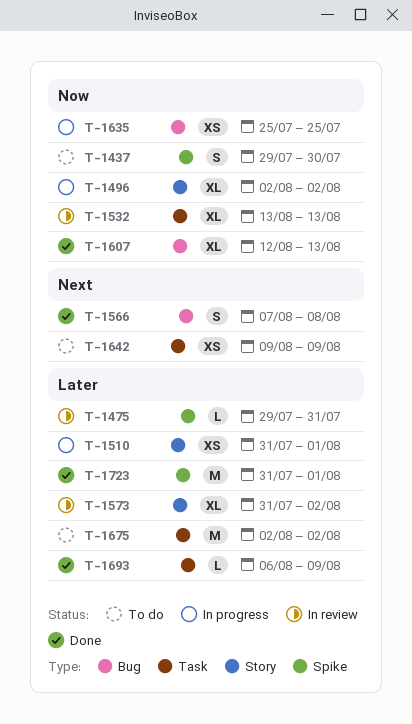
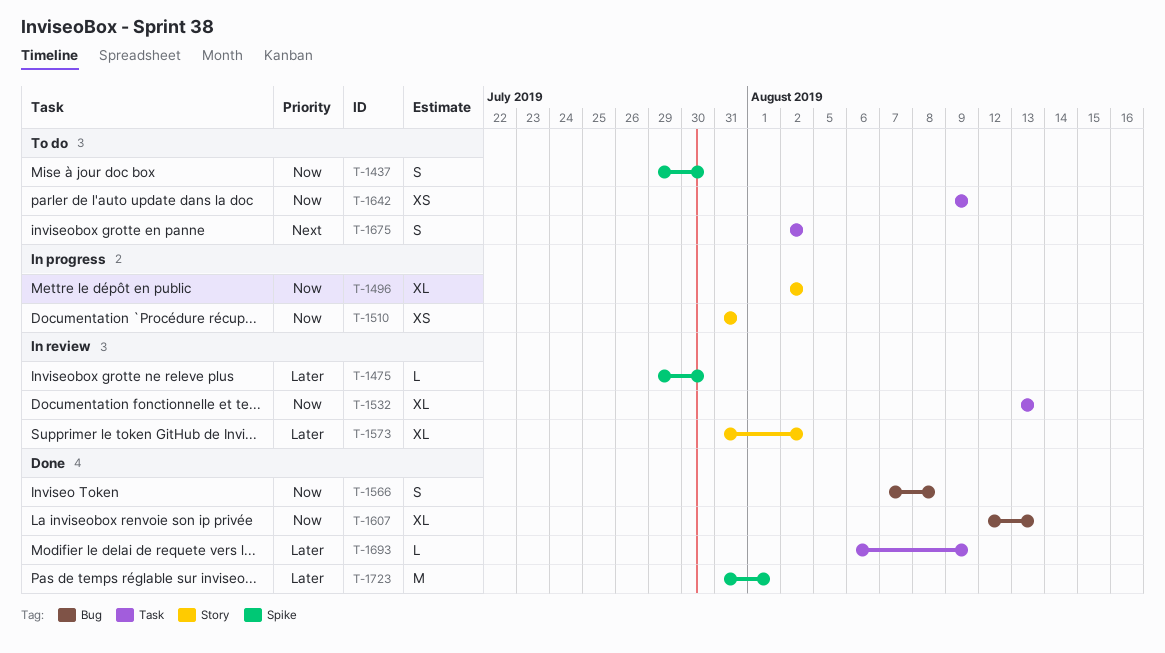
T-1475, due: Jul 31 -> Jul 30
T-1510, priority: Later -> Now
T-1510, due: Aug 1 -> Jul 31
T-1566, priority: Next -> Now
T-1635: present -> none
T-1642, priority: Next -> Now
T-1675, priority: Later -> Next
T-1675, estimate: M -> S

